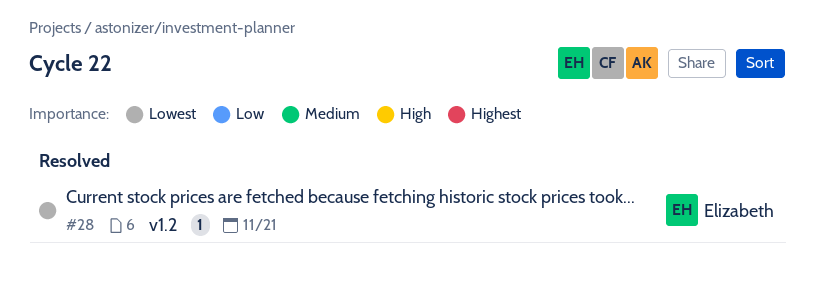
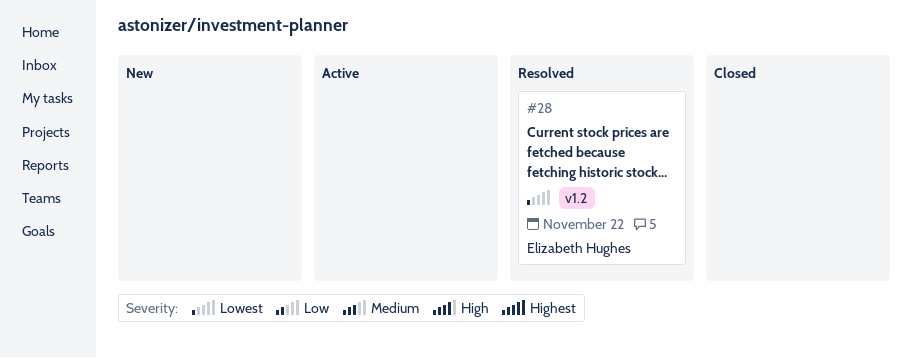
#28, due: Nov 21 -> Nov 22

